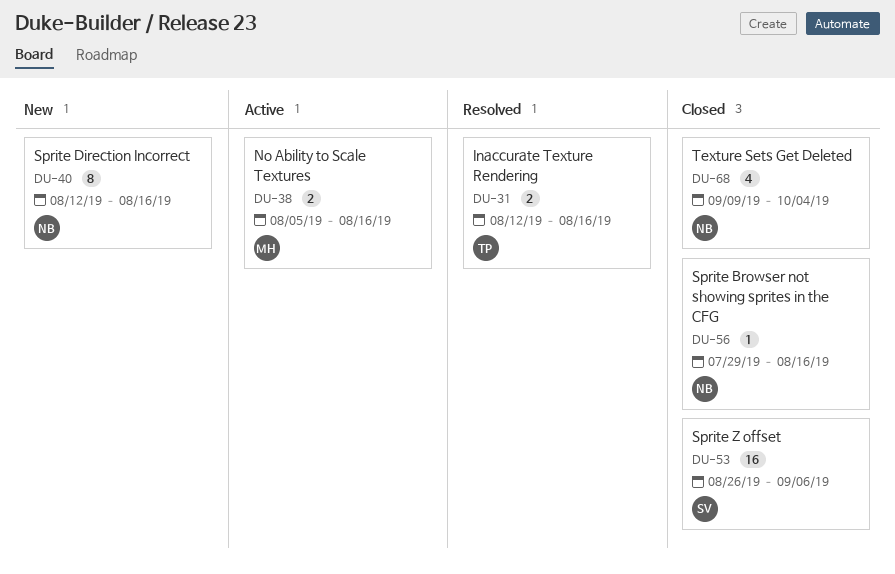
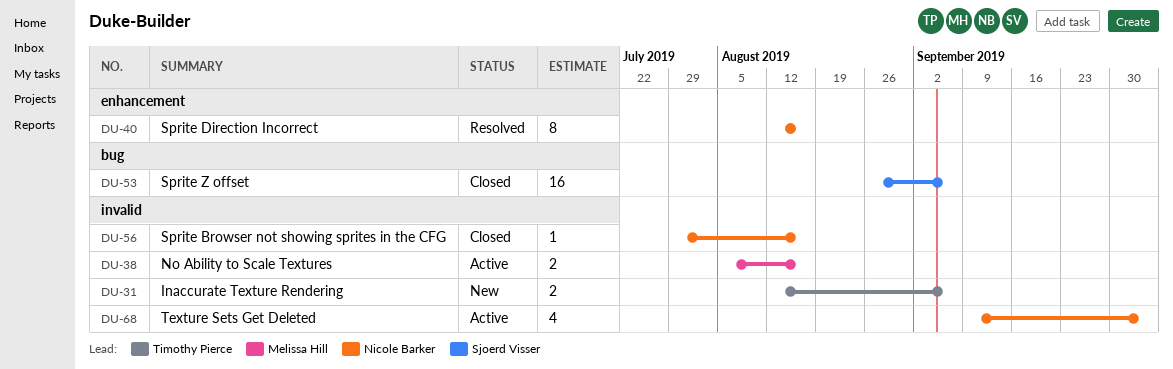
DU-31, status: Resolved -> New
DU-31, due: Aug 16 -> Sep 6
DU-40, status: New -> Resolved
DU-68, status: Closed -> Active

